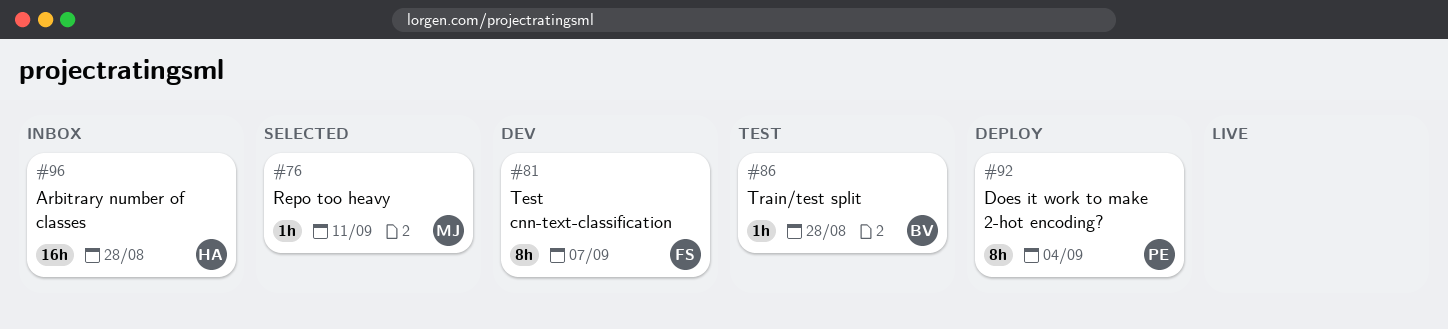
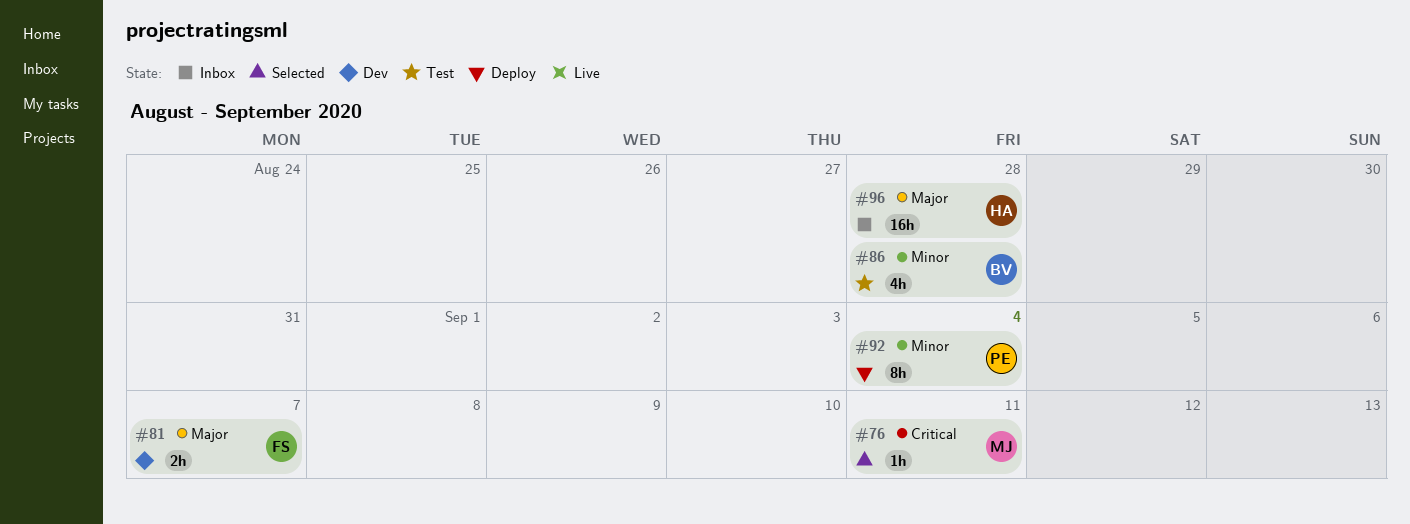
#81, estimate: 8h -> 2h
#86, estimate: 1h -> 4h

